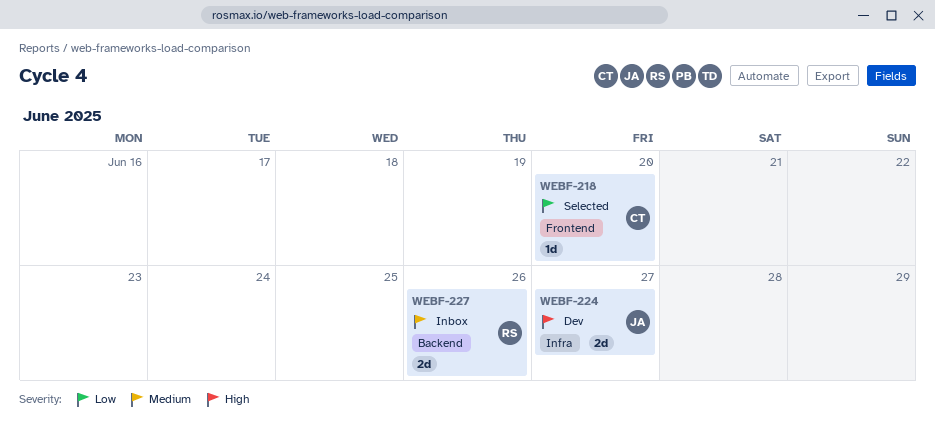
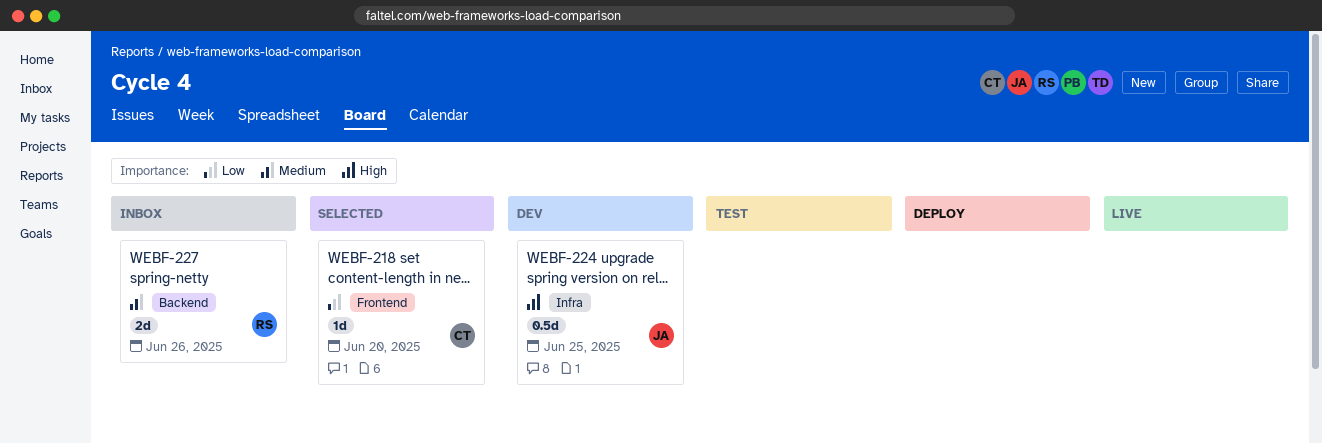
WEBF-224, estimate: 2d -> 0.5d
WEBF-224, due: Jun 27 -> Jun 25

